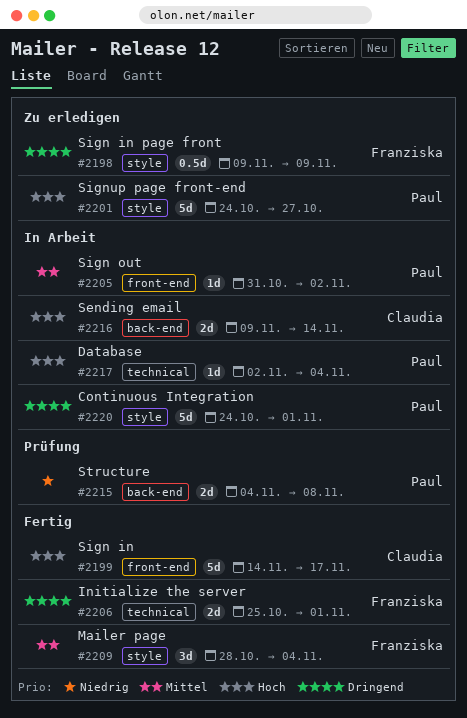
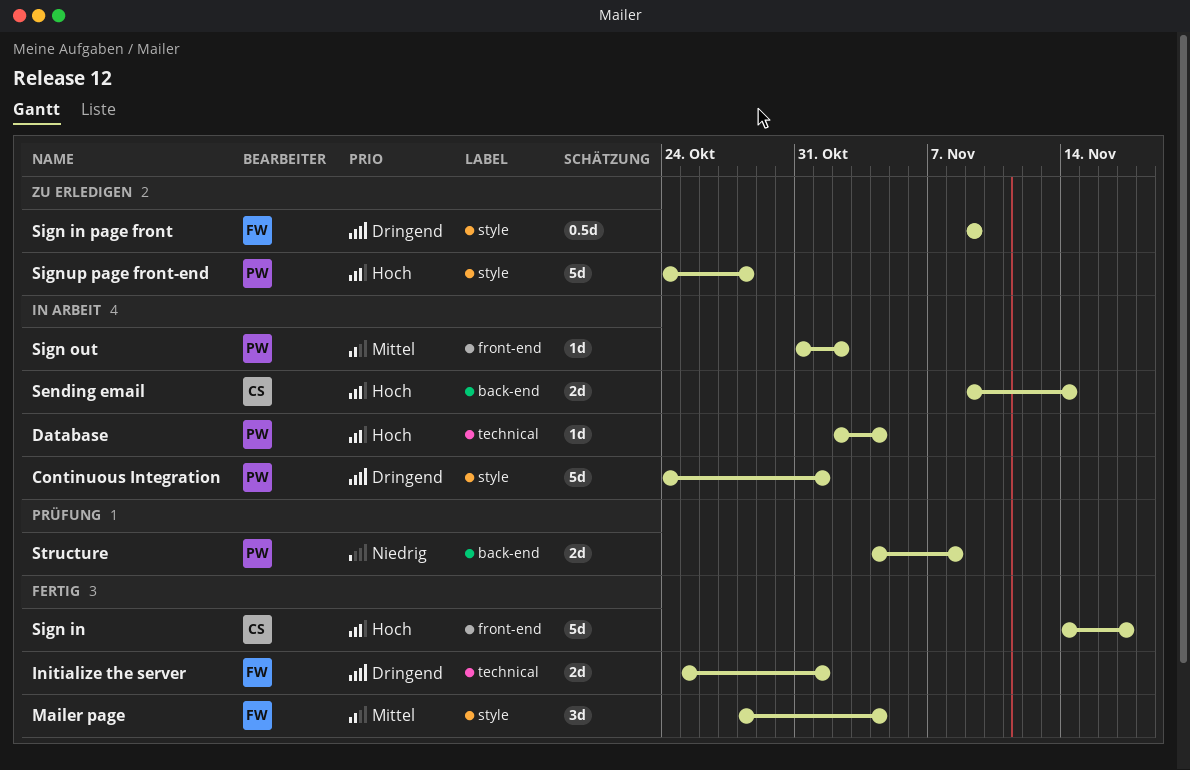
Signup page front-end, due: Oct 27 -> Oct 28

